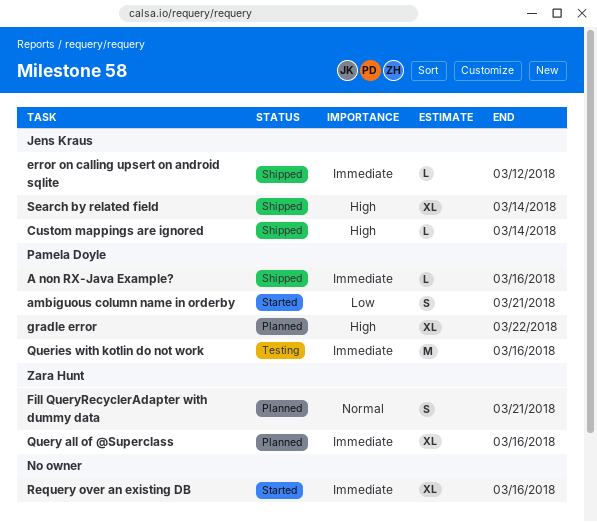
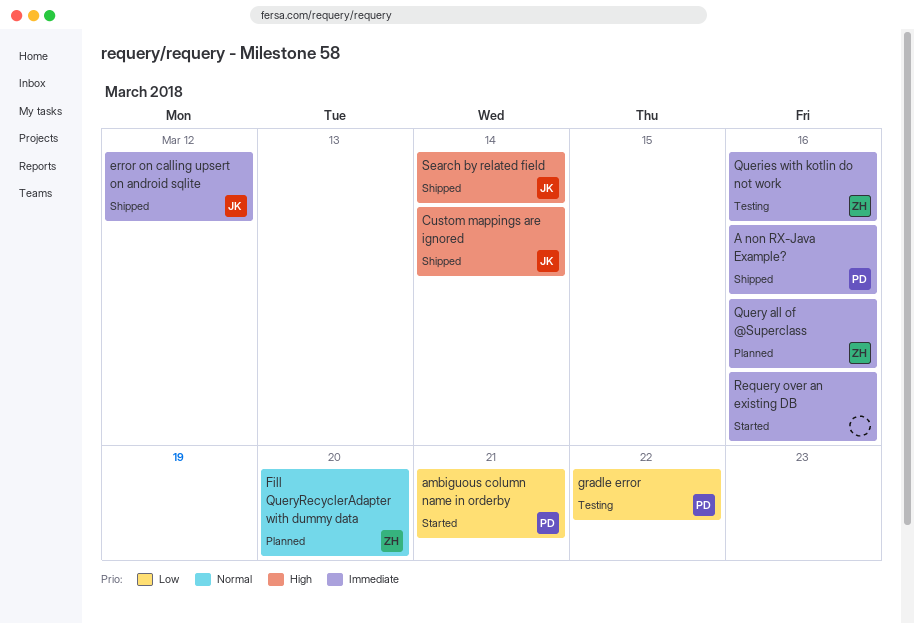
Fill QueryRecyclerAdapter with dummy data, due: Mar 21 -> Mar 20
gradle error, status: Planned -> Testing
gradle error, priority: High -> Low
Queries with kotlin do not work, owner: Pamela Doyle -> Zara Hunt

